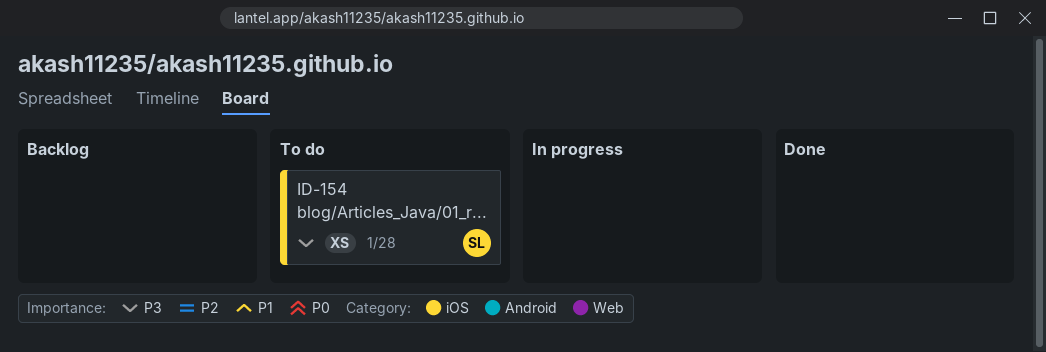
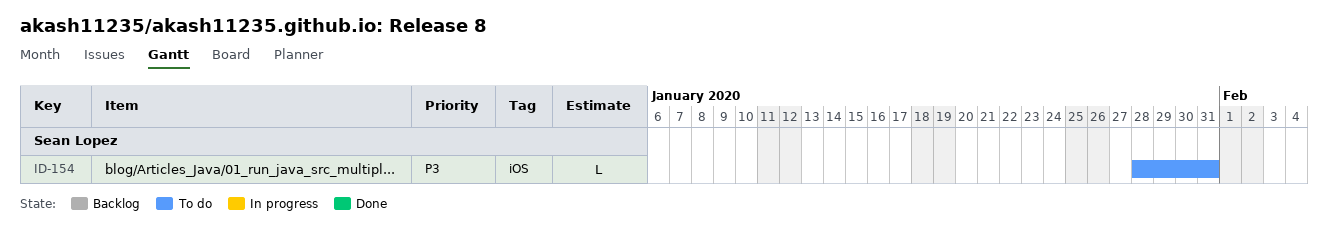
ID-154, estimate: XS -> L
ID-154, due: Jan 28 -> Jan 31

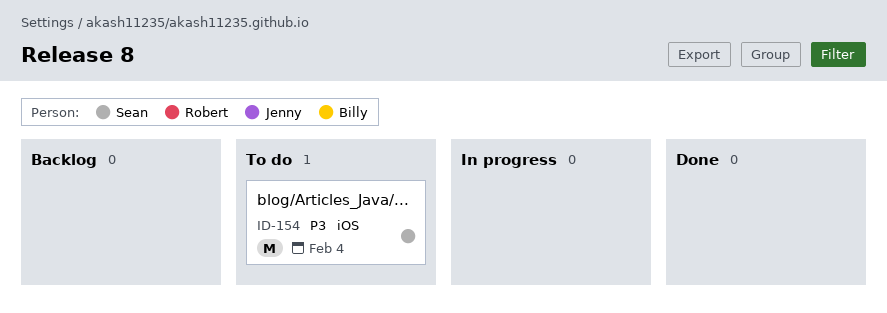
ID-154, estimate: L -> M
ID-154, due: Jan 31 -> Feb 4

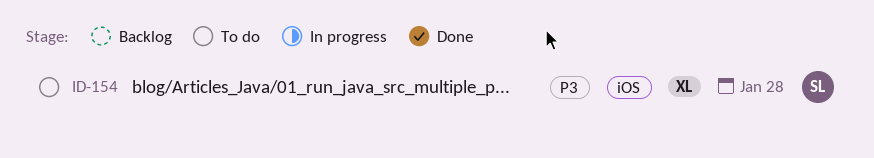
ID-154, estimate: M -> XL
ID-154, due: Feb 4 -> Jan 28

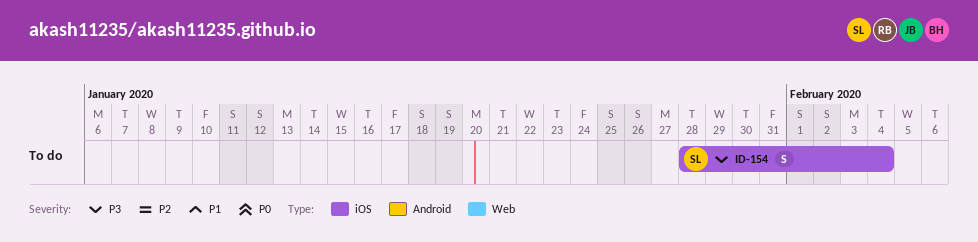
ID-154, estimate: XL -> S
ID-154, due: Jan 28 -> Feb 4

